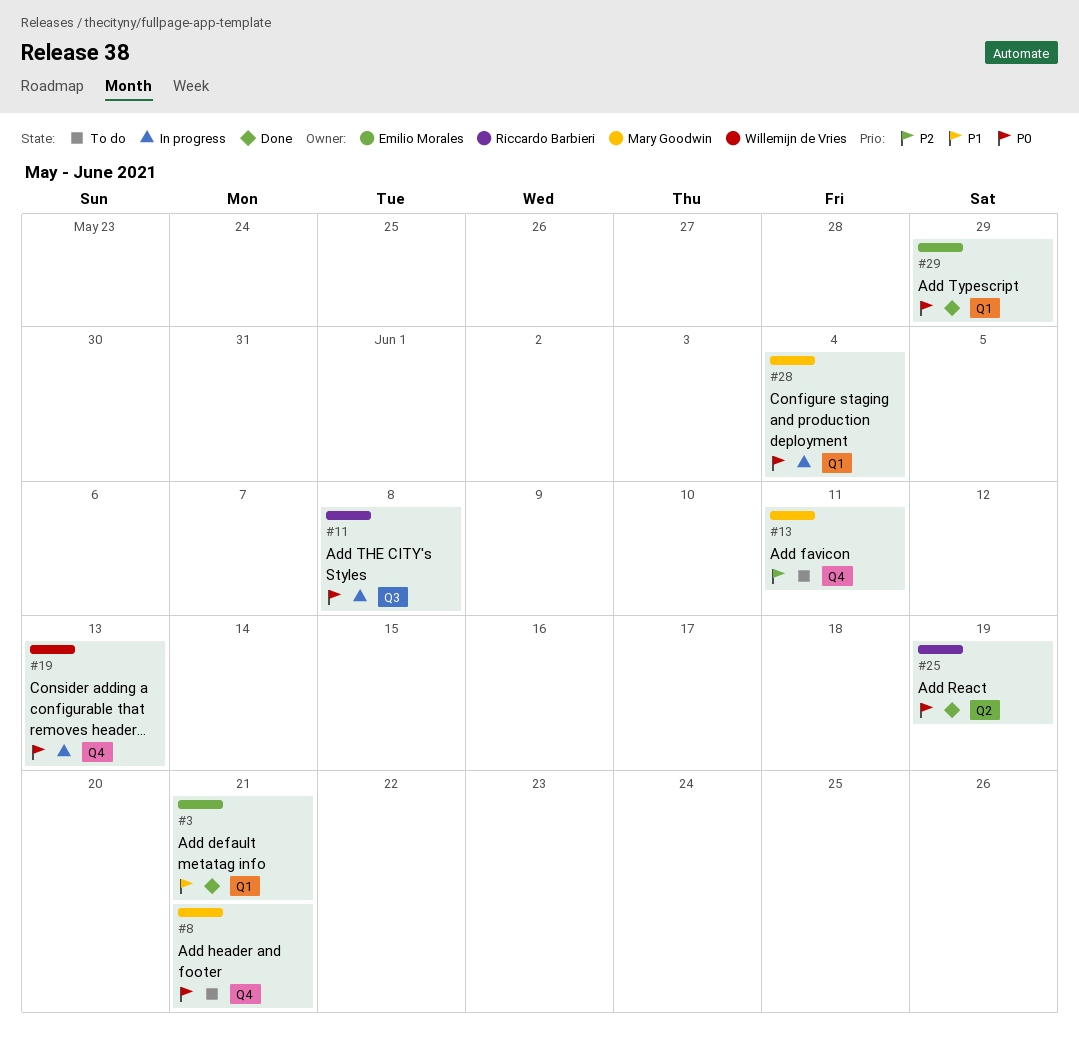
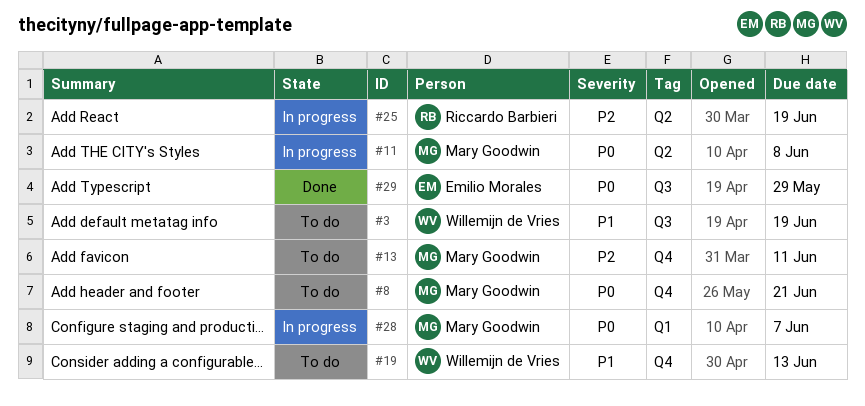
#3, status: Done -> To do
#3, owner: Emilio Morales -> Willemijn de Vries
#3, label: Q1 -> Q3
#3, due: Jun 21 -> Jun 19
#11, owner: Riccardo Barbieri -> Mary Goodwin
#11, label: Q3 -> Q2
#19, status: In progress -> To do
#19, priority: P0 -> P1
#25, status: Done -> In progress
#25, priority: P0 -> P2
#28, due: Jun 4 -> Jun 7
#29, label: Q1 -> Q3

